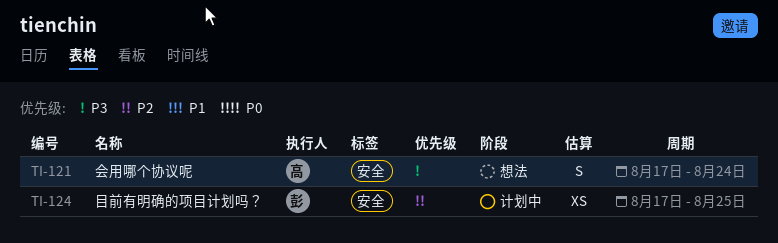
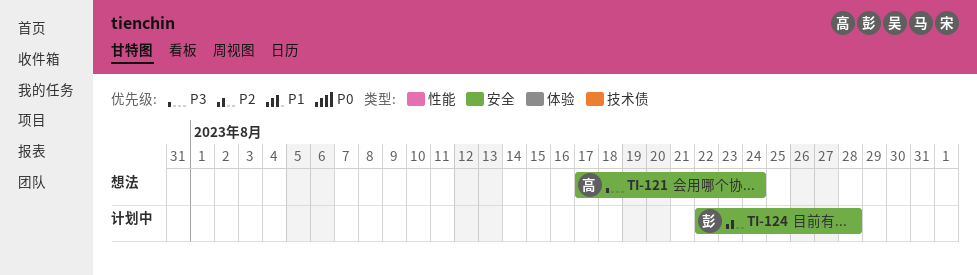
TI-124, start: Aug 17 -> Aug 22
TI-124, due: Aug 25 -> Aug 28

